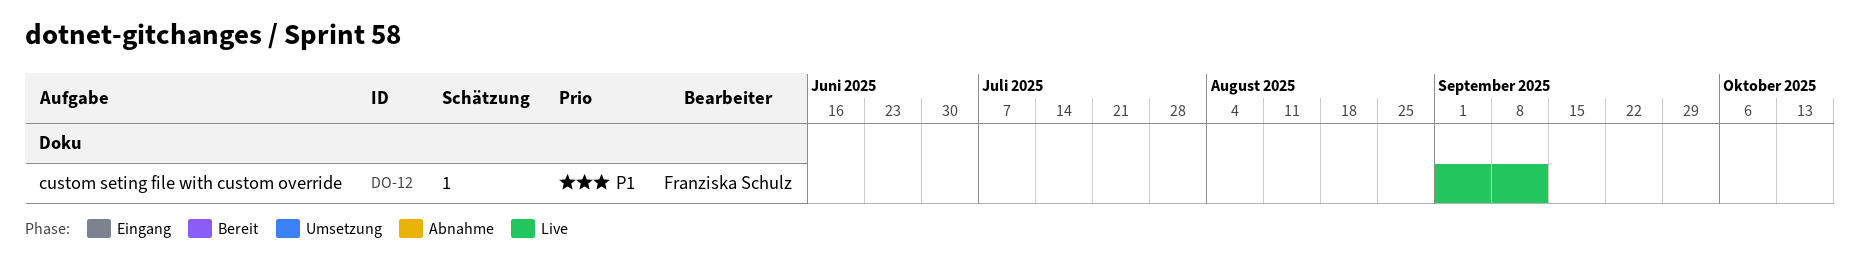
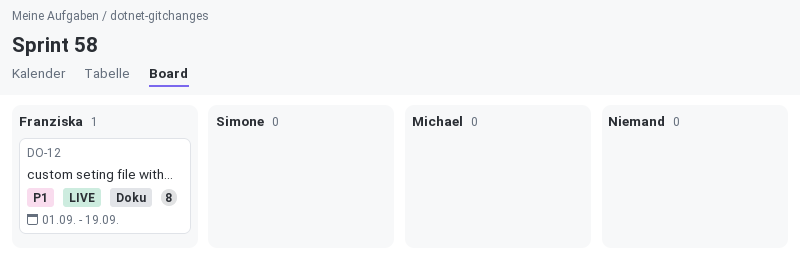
DO-12, estimate: 1 -> 8
DO-12, due: Sep 12 -> Sep 19

